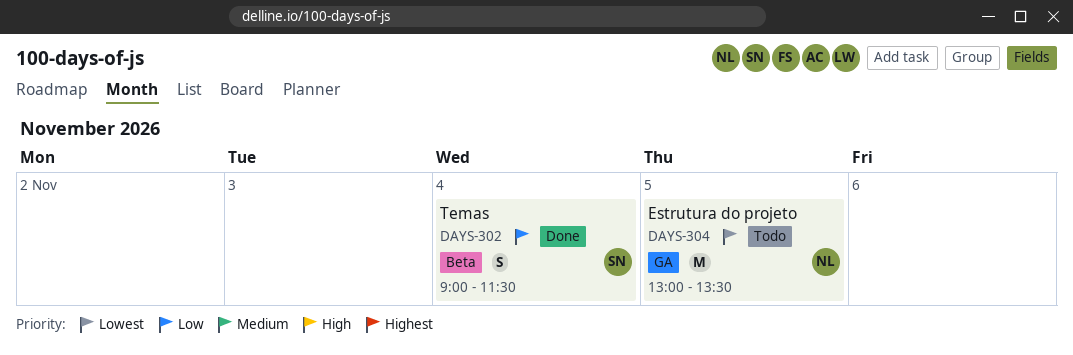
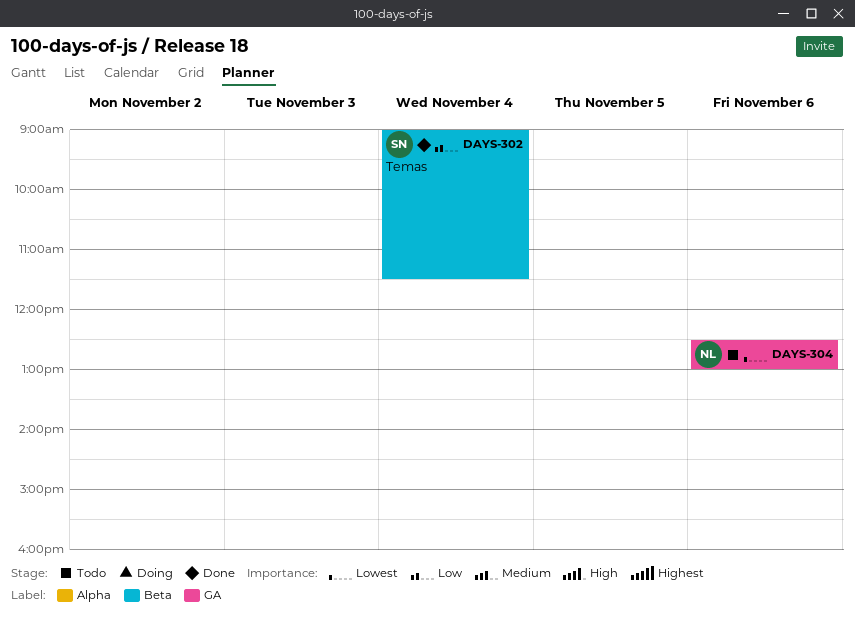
DAYS-304, day: Nov 5 -> Nov 6
DAYS-304, begins: 13:00 -> 12:30
DAYS-304, ends: 13:30 -> 13:00

